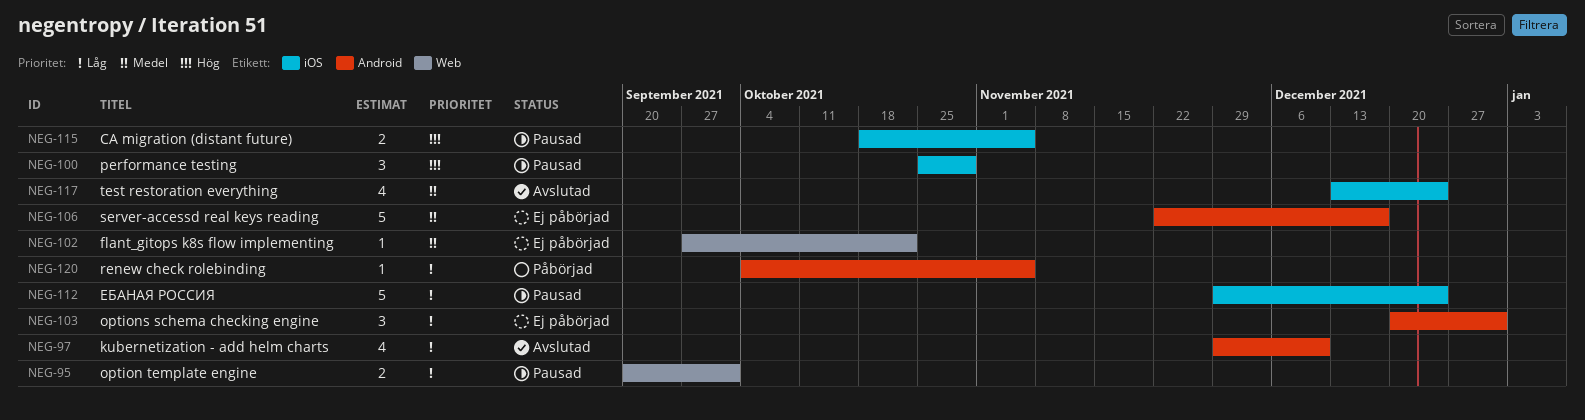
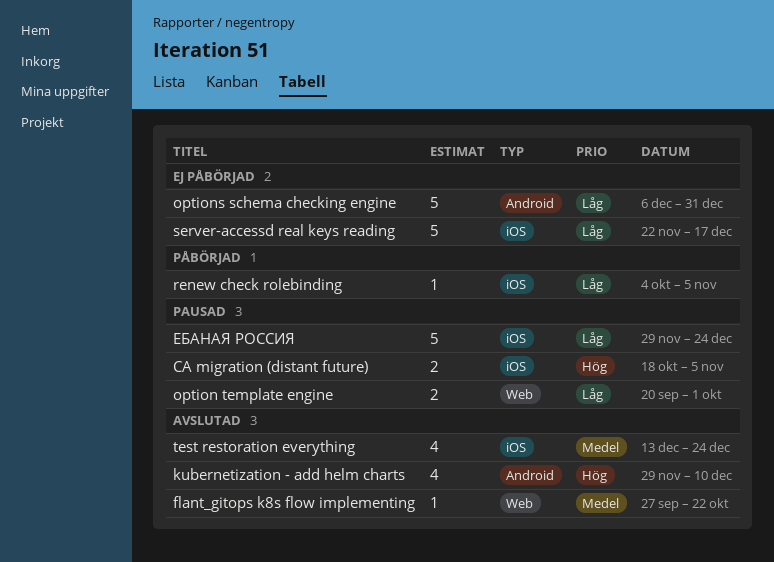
flant_gitops k8s flow implementing, status: Ej påbörjad -> Avslutad
kubernetization - add helm charts, priority: Låg -> Hög
options schema checking engine, estimate: 3 -> 5
options schema checking engine, start: Dec 20 -> Dec 6
performance testing: present -> none
renew check rolebinding, label: Android -> iOS
server-accessd real keys reading, priority: Medel -> Låg
server-accessd real keys reading, label: Android -> iOS

